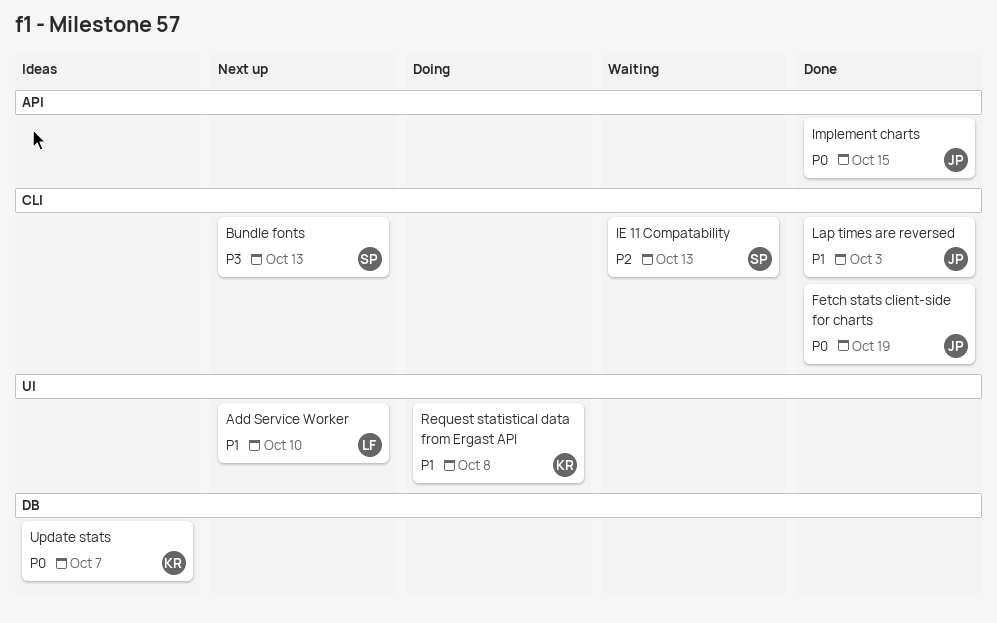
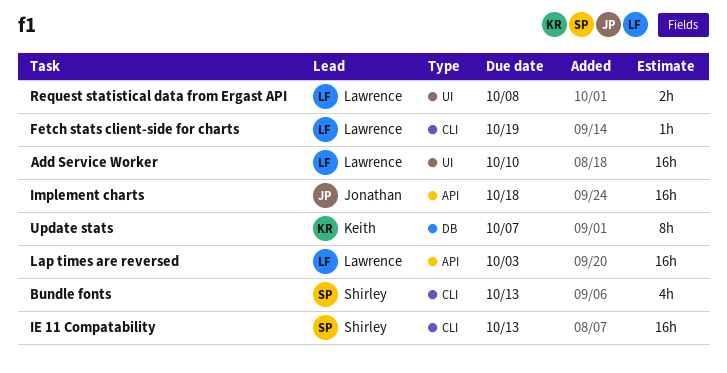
Fetch stats client-side for charts, owner: Jonathan -> Lawrence
Implement charts, due: Oct 15 -> Oct 18
Lap times are reversed, owner: Jonathan -> Lawrence
Lap times are reversed, label: CLI -> API
Request statistical data from Ergast API, owner: Keith -> Lawrence

